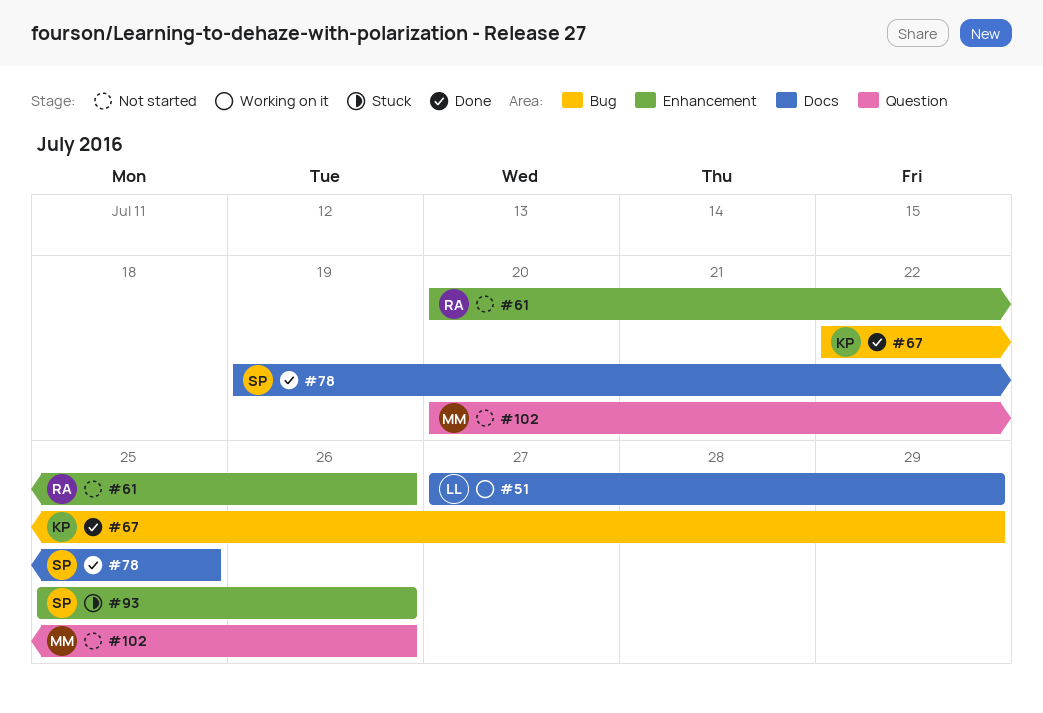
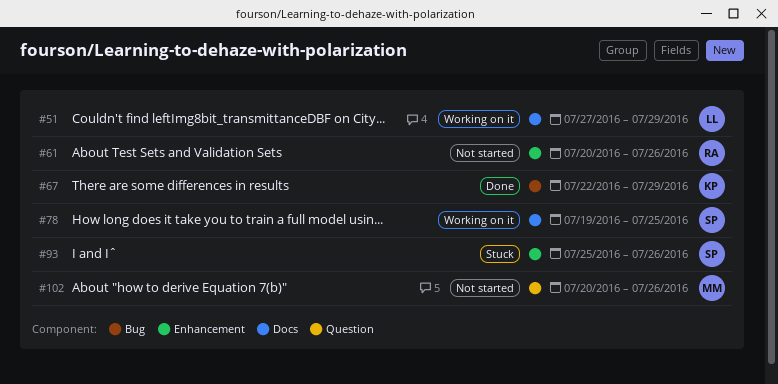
#78, status: Done -> Working on it

